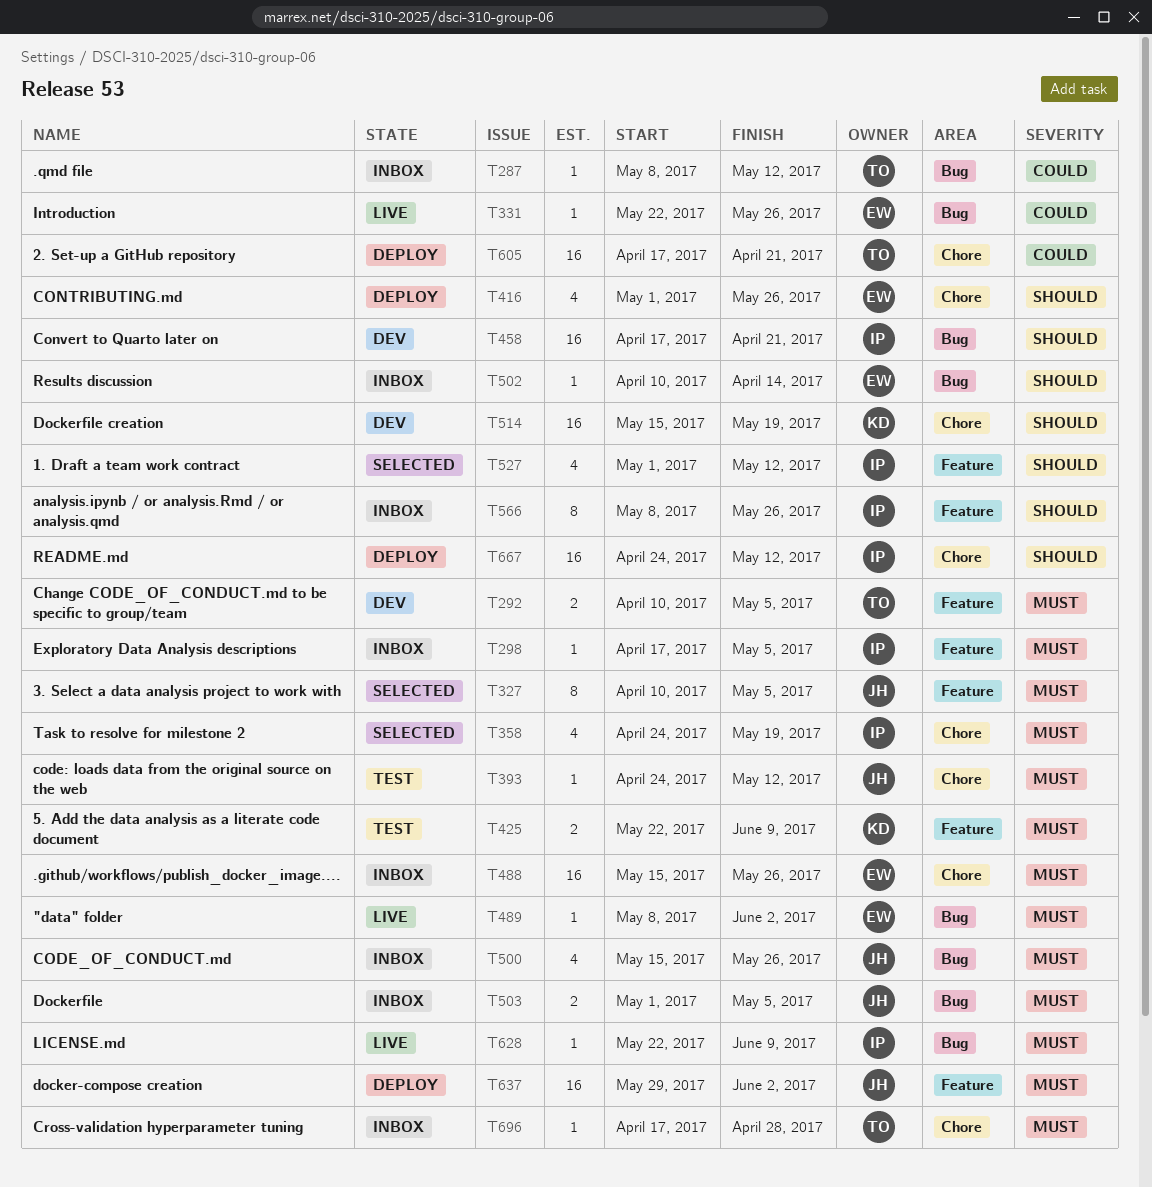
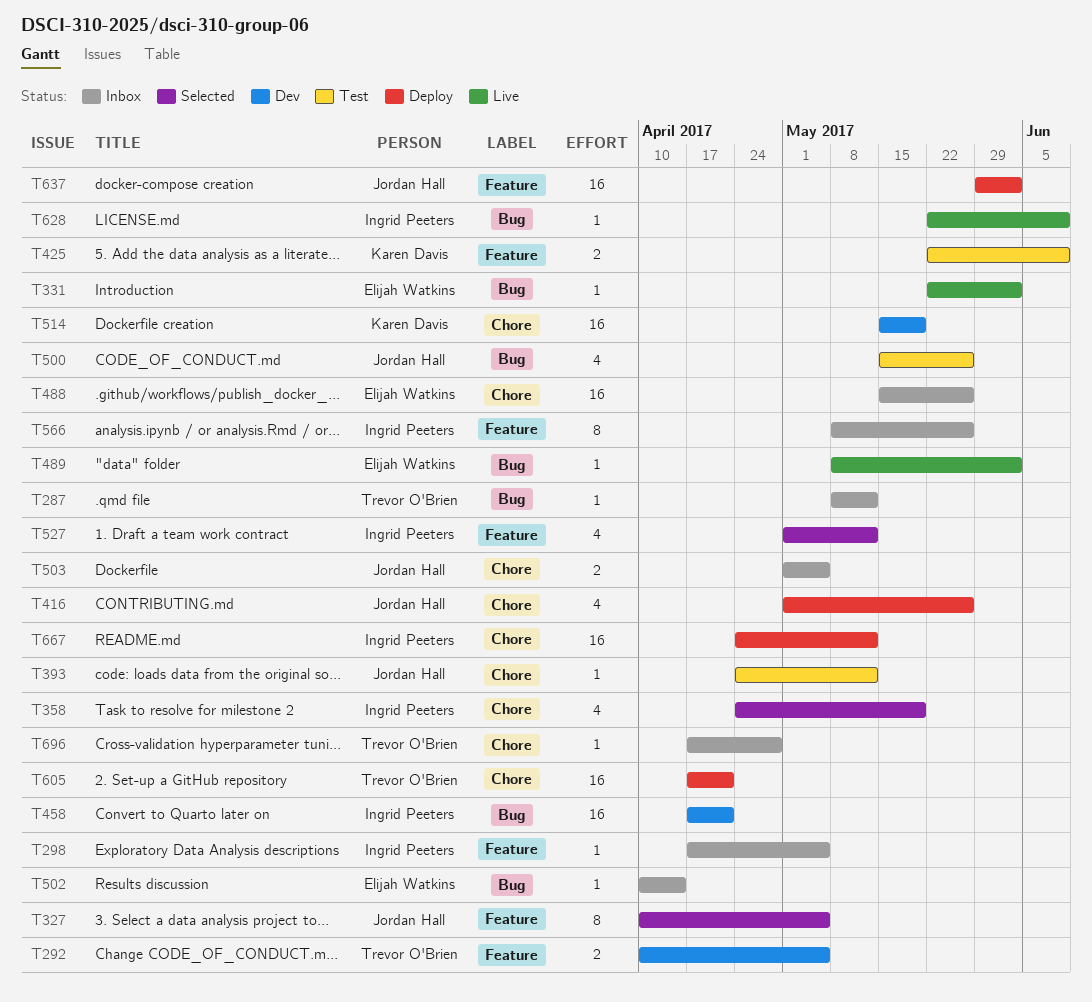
T331, due: May 26 -> Jun 2
T416, owner: Elijah Watkins -> Jordan Hall
T500, status: Inbox -> Test
T503, label: Bug -> Chore

